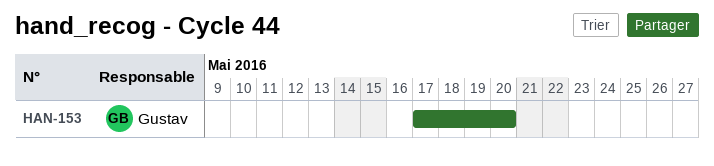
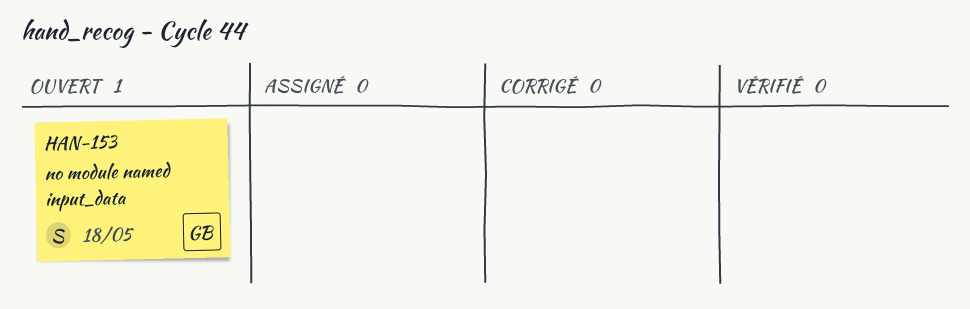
HAN-153, due: May 20 -> May 18

